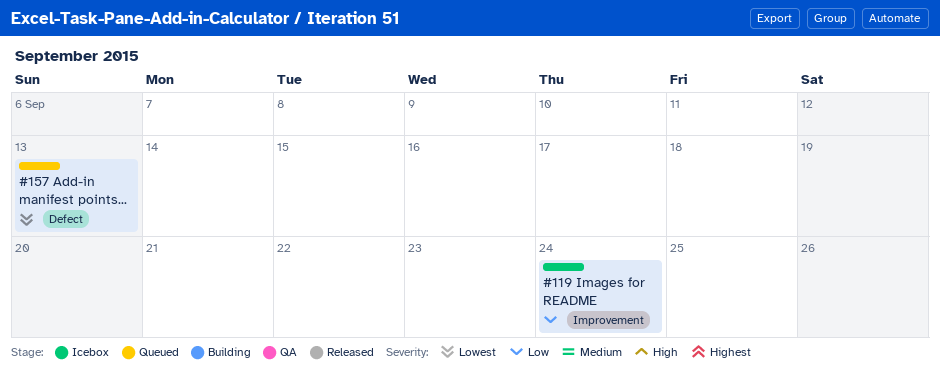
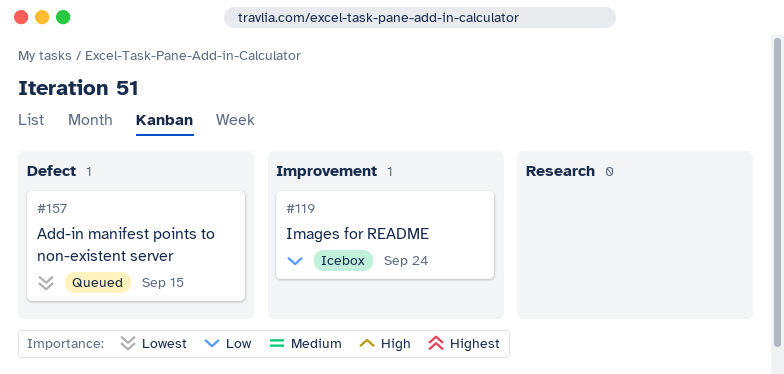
#157, due: Sep 13 -> Sep 15

